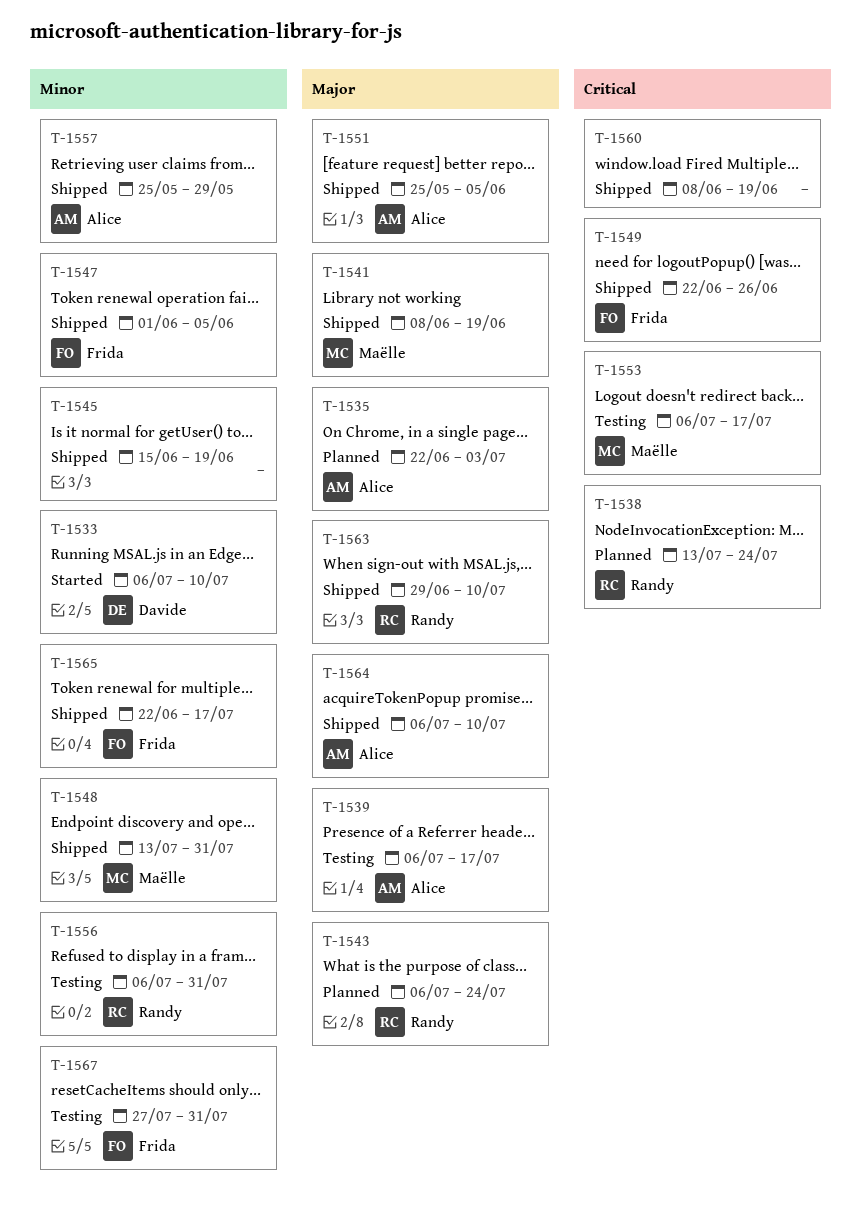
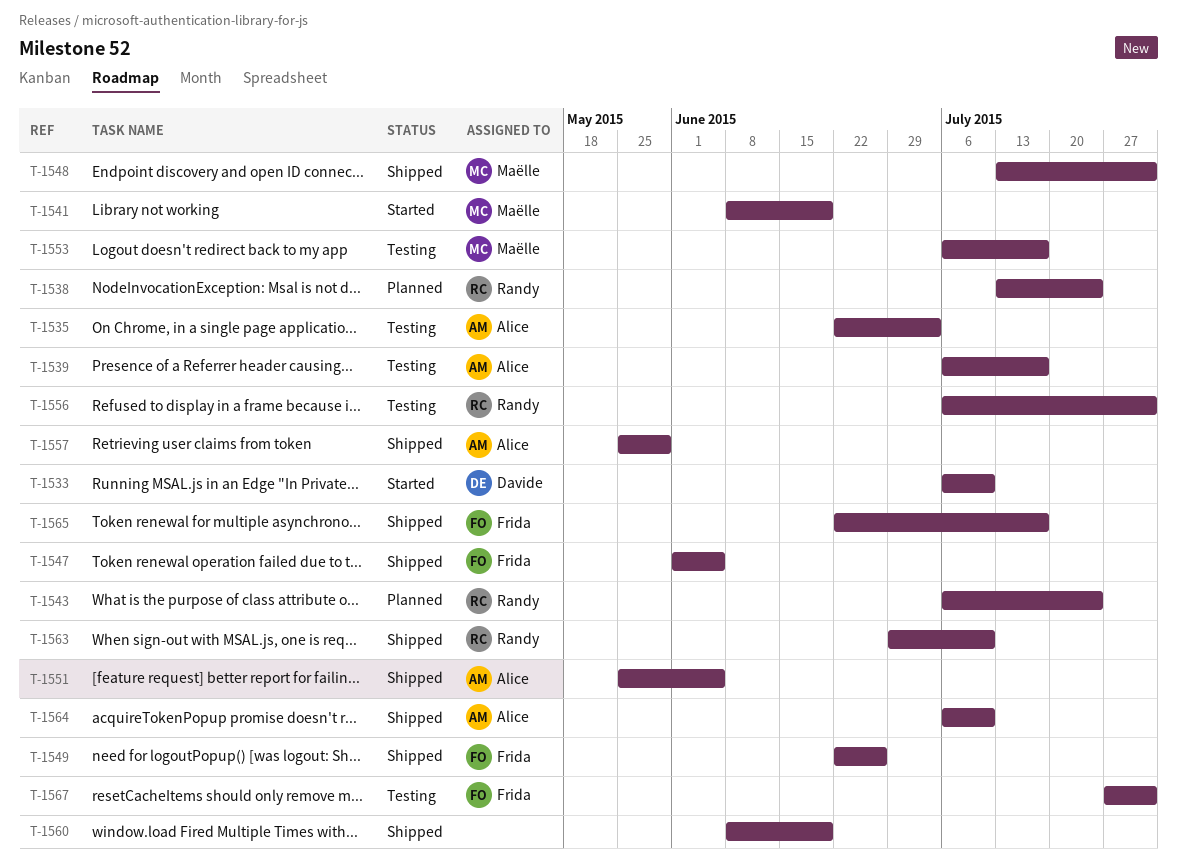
T-1535, status: Planned -> Testing
T-1541, status: Shipped -> Started
T-1545: present -> none

